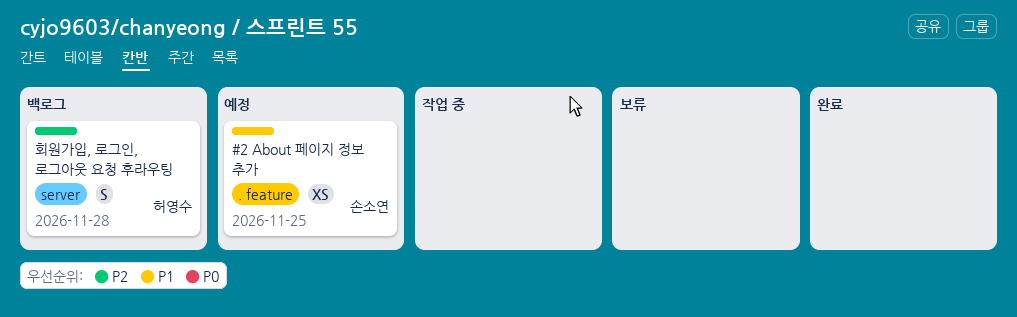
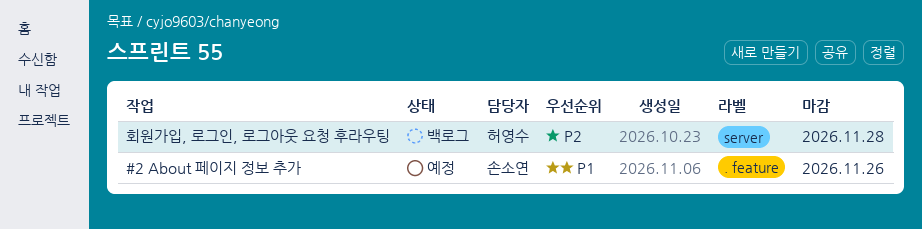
#2 About 페이지 정보 추가, due: Nov 25 -> Nov 26

